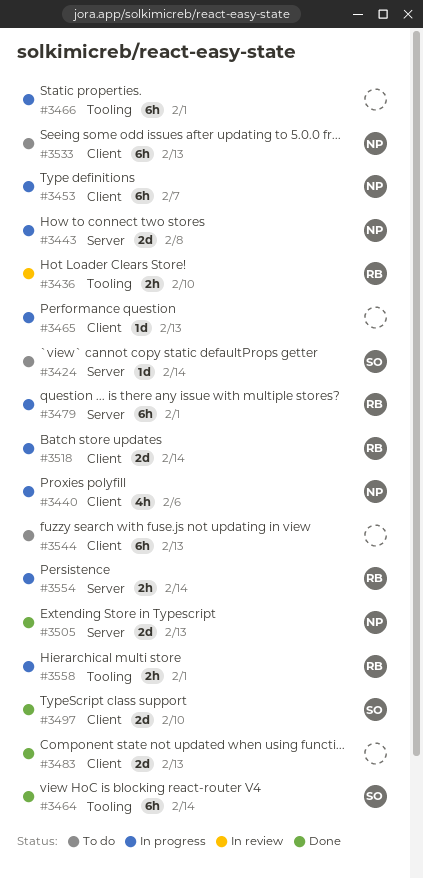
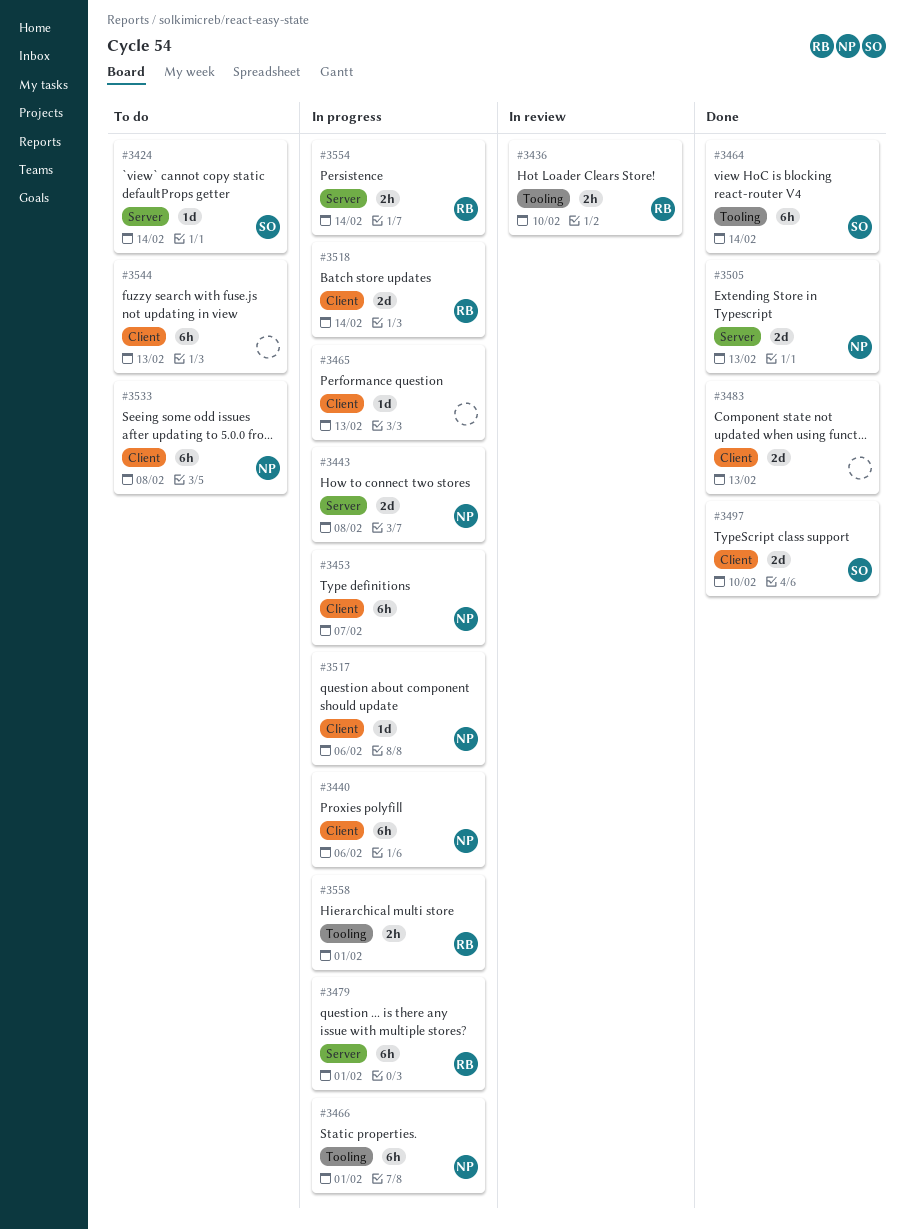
#3440, estimate: 4h -> 6h
#3466, owner: none -> NP
#3517: none -> present
#3533, due: Feb 13 -> Feb 8

